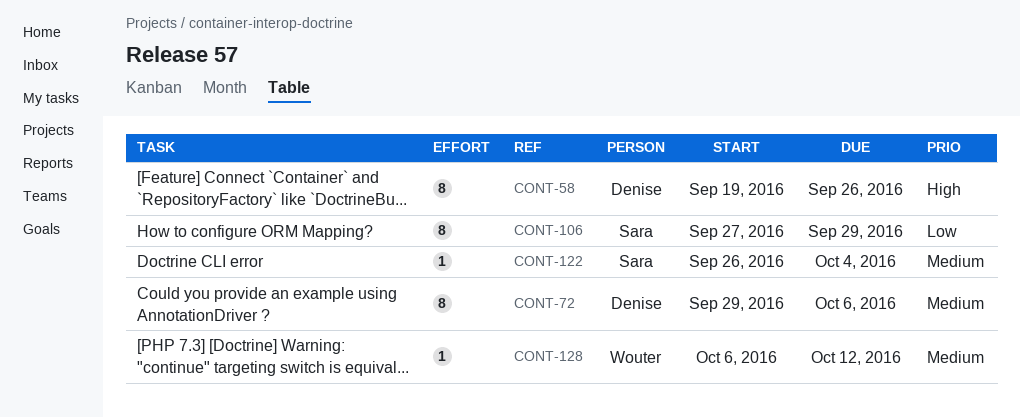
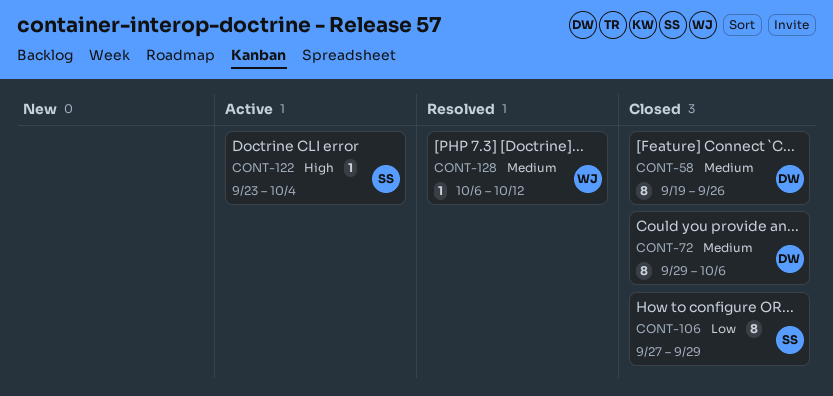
CONT-58, priority: High -> Medium
CONT-122, priority: Medium -> High
CONT-122, start: Sep 26 -> Sep 23

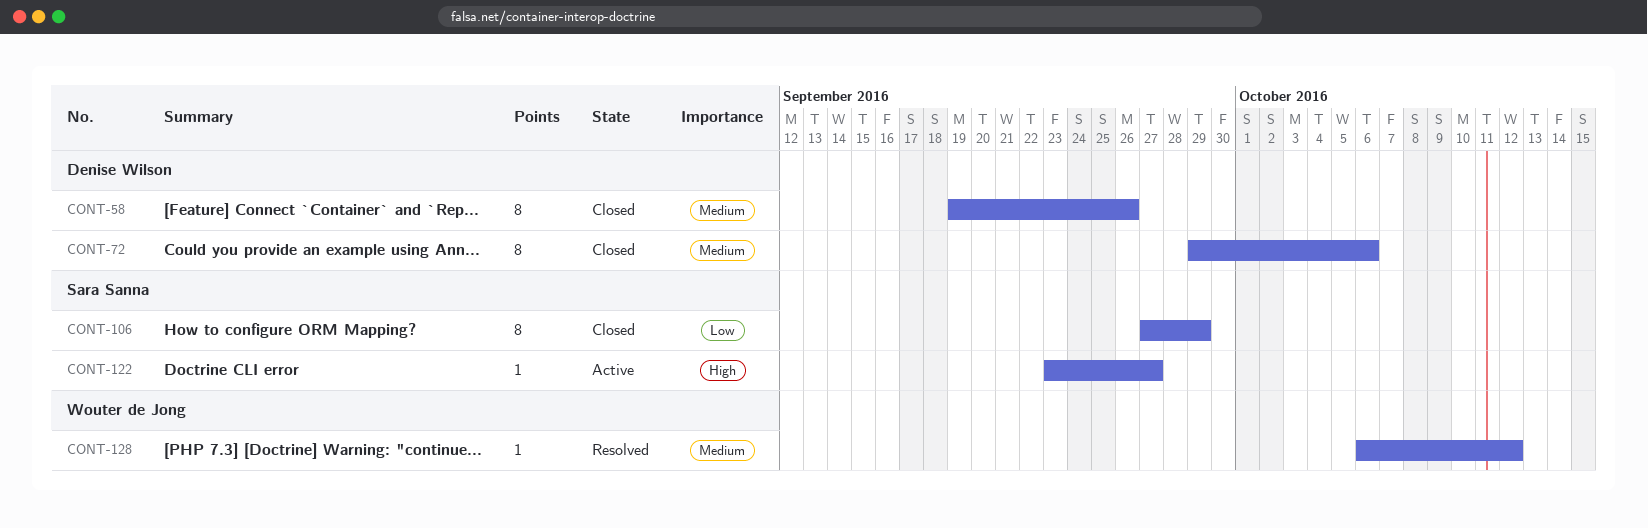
CONT-122, due: Oct 4 -> Sep 27

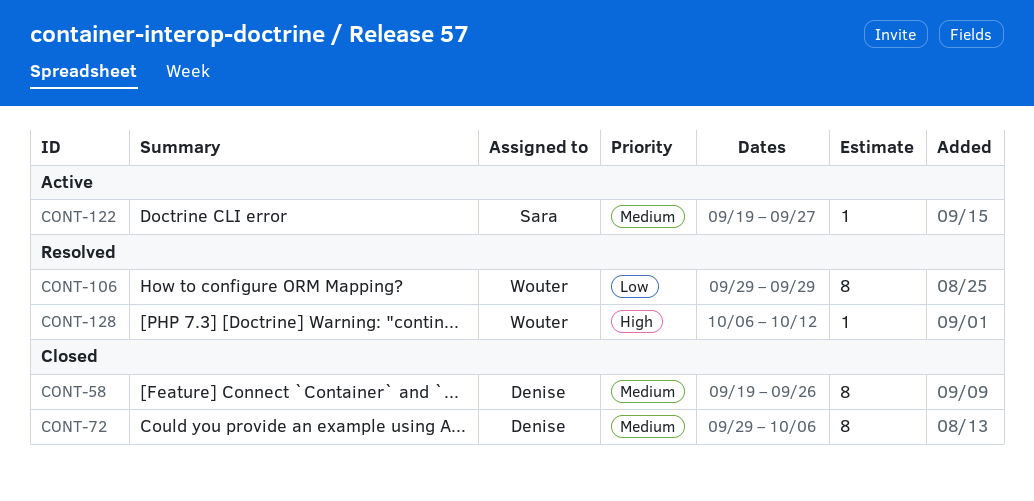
CONT-106, status: Closed -> Resolved
CONT-106, owner: Sara Sanna -> Wouter de Jong
CONT-106, start: Sep 27 -> Sep 29
CONT-122, priority: High -> Medium
CONT-122, start: Sep 23 -> Sep 19
CONT-128, priority: Medium -> High

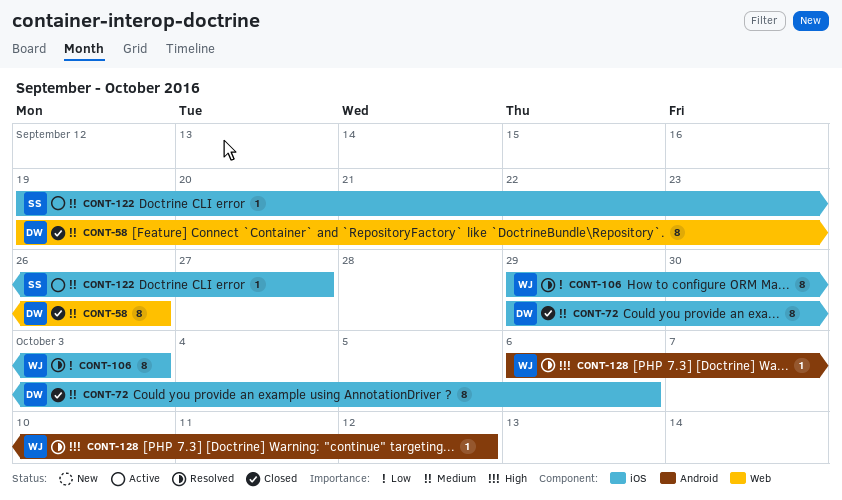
CONT-106, due: Sep 29 -> Oct 3

